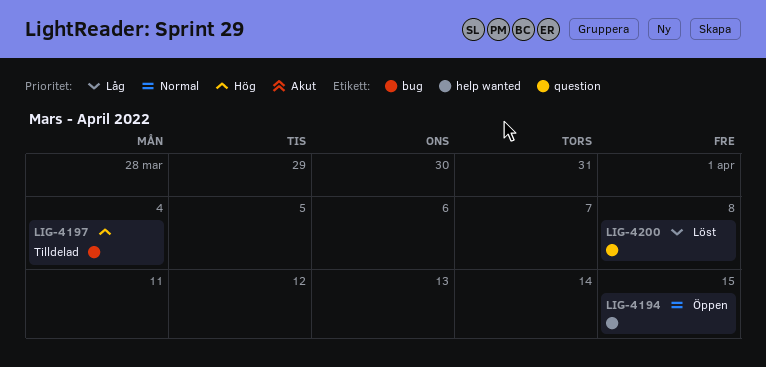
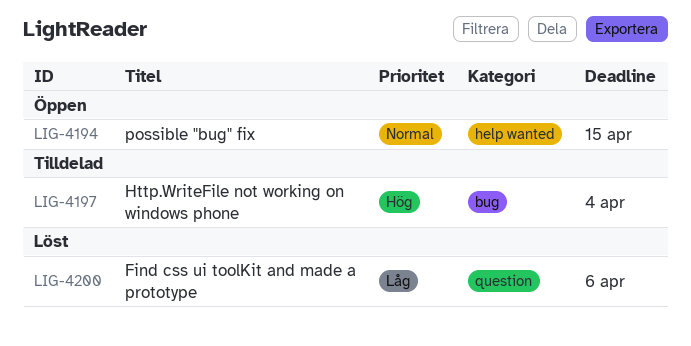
LIG-4200, due: Apr 8 -> Apr 6

